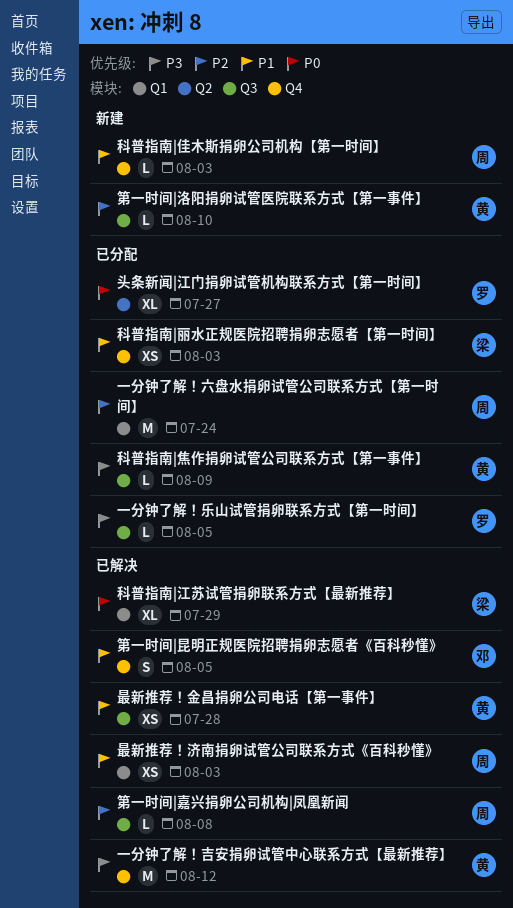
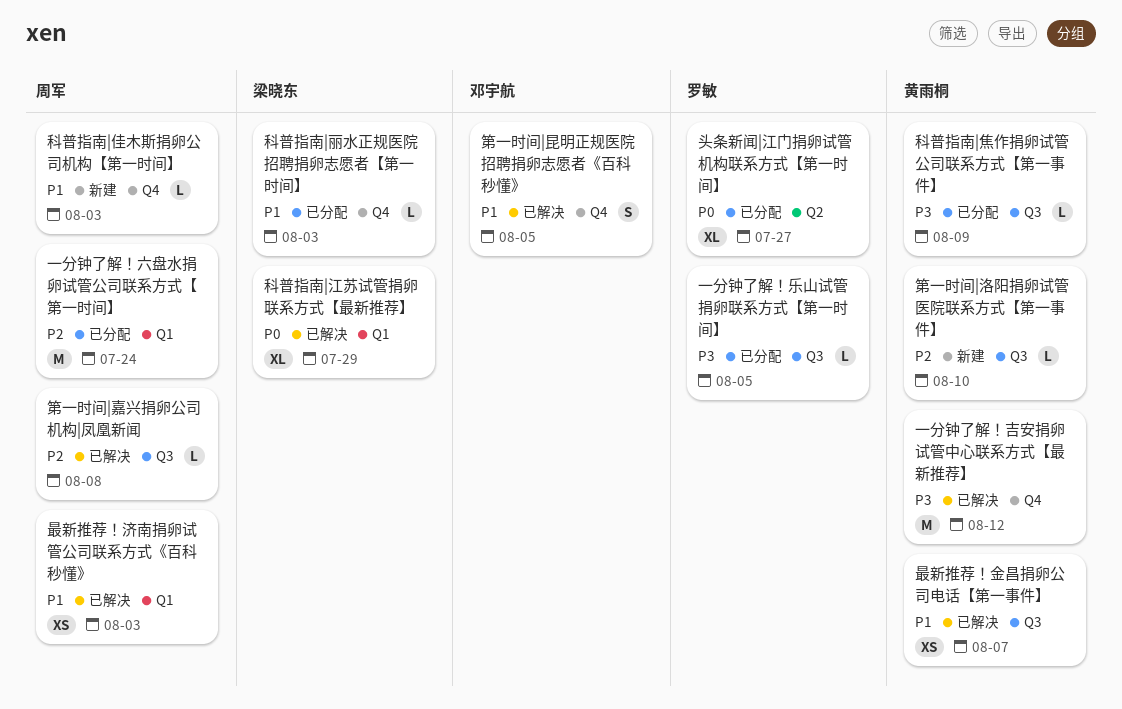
最新推荐！金昌捐卵公司电话【第一事件】, due: Jul 28 -> Aug 7
科普指南|丽水正规医院招聘捐卵志愿者【第一时间】, estimate: XS -> L

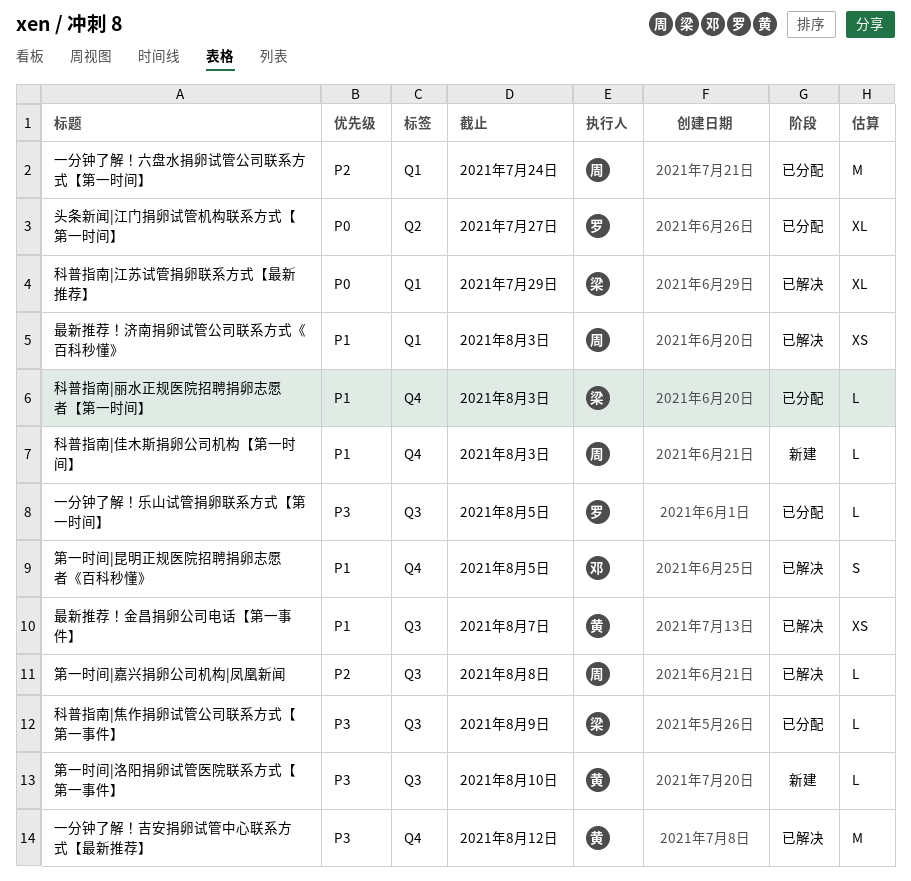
科普指南|焦作捐卵试管公司联系方式【第一事件】, owner: 黄雨桐 -> 梁晓东
第一时间|洛阳捐卵试管医院联系方式【第一事件】, priority: P2 -> P3

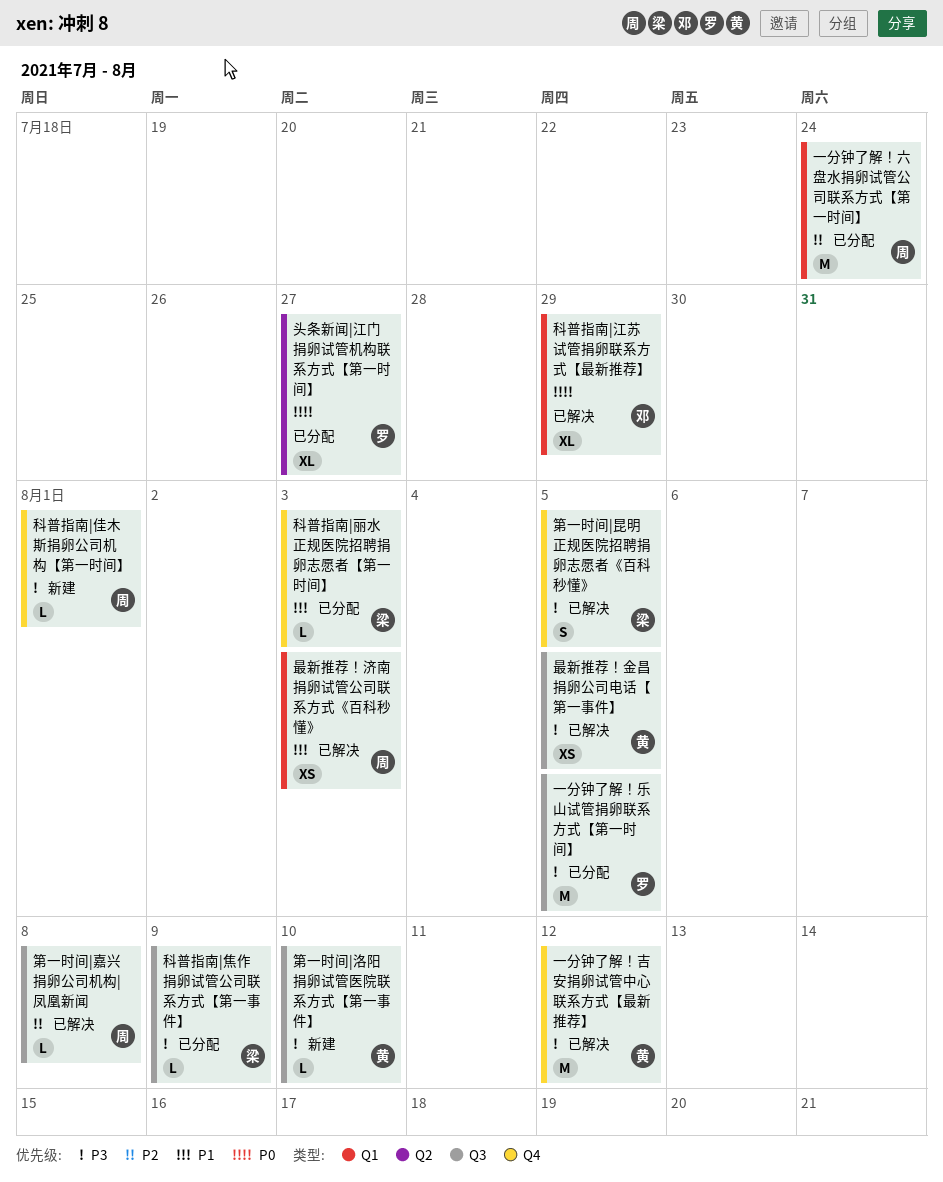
一分钟了解！乐山试管捐卵联系方式【第一时间】, estimate: L -> M
最新推荐！金昌捐卵公司电话【第一事件】, priority: P1 -> P3
最新推荐！金昌捐卵公司电话【第一事件】, due: Aug 7 -> Aug 5
科普指南|佳木斯捐卵公司机构【第一时间】, priority: P1 -> P3
科普指南|佳木斯捐卵公司机构【第一时间】, due: Aug 3 -> Aug 1
科普指南|江苏试管捐卵联系方式【最新推荐】, owner: 梁 -> 邓
第一时间|昆明正规医院招聘捐卵志愿者《百科秒懂》, owner: 邓 -> 梁
第一时间|昆明正规医院招聘捐卵志愿者《百科秒懂》, priority: P1 -> P3

